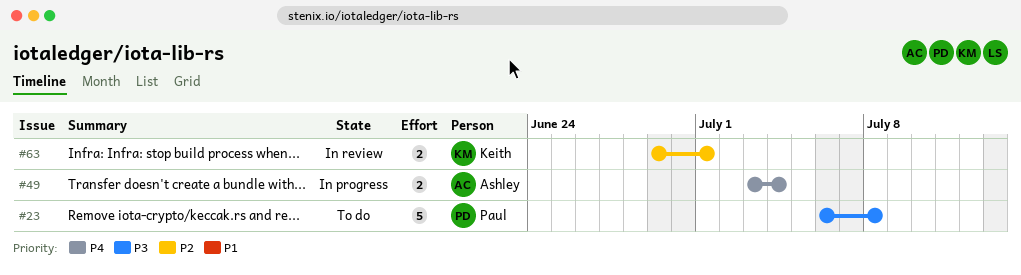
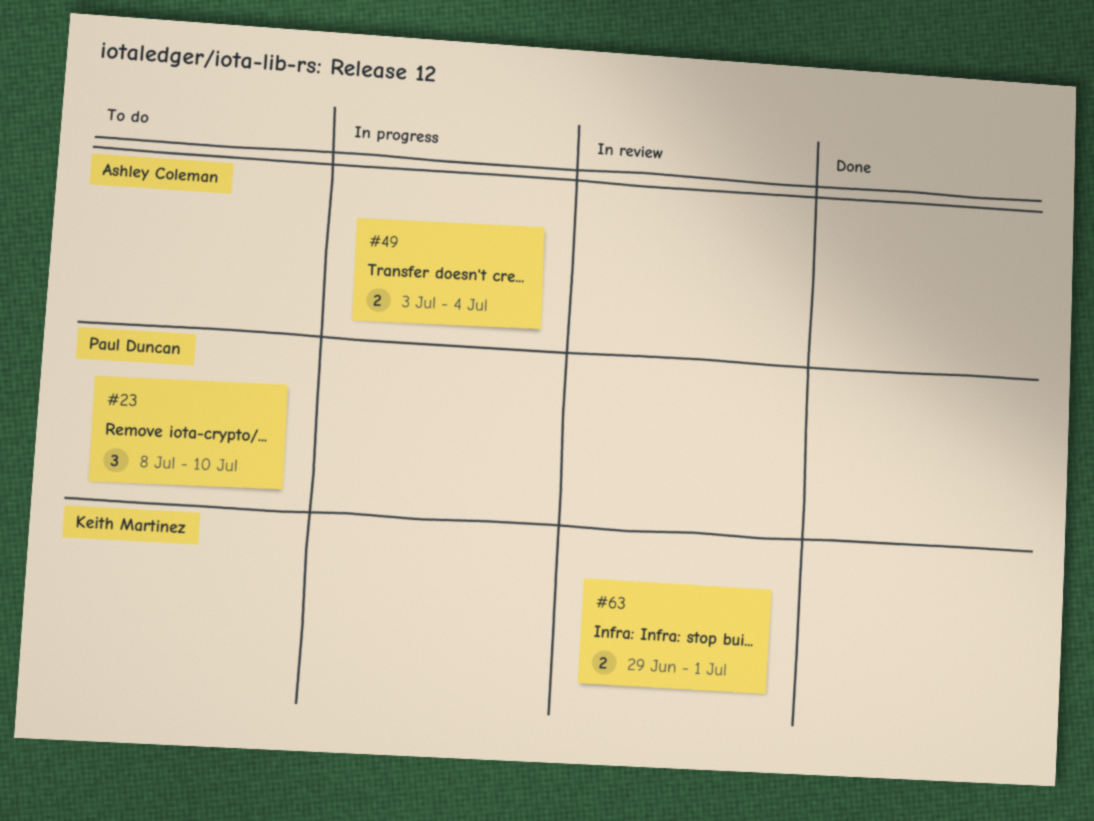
#23, estimate: 5 -> 3
#23, start: Jul 6 -> Jul 8
#23, due: Jul 8 -> Jul 10

